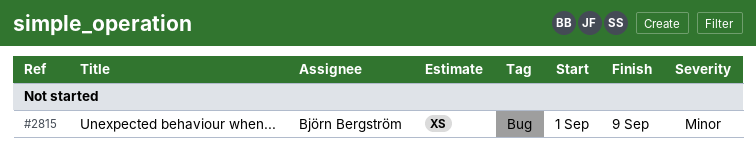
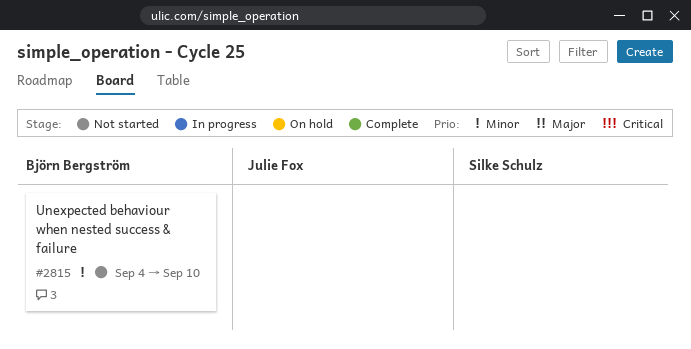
#2815, start: Sep 1 -> Sep 4
#2815, due: Sep 9 -> Sep 10

